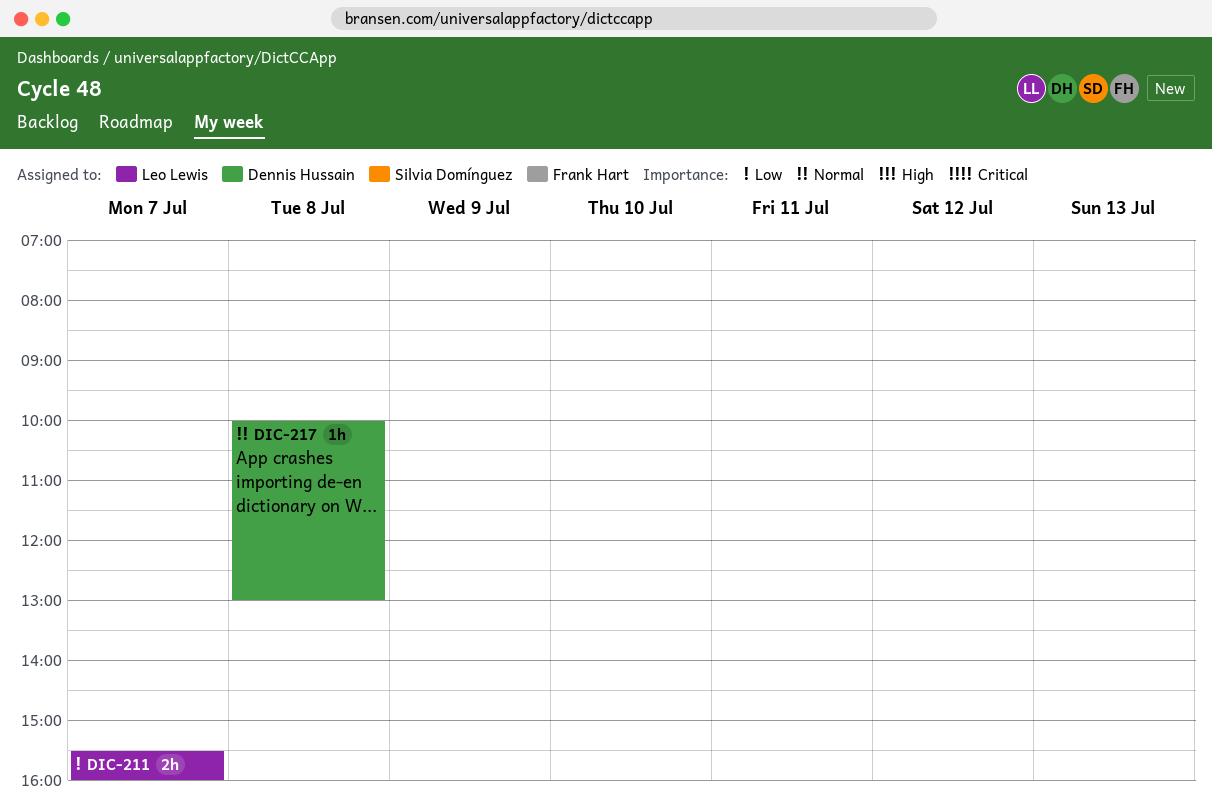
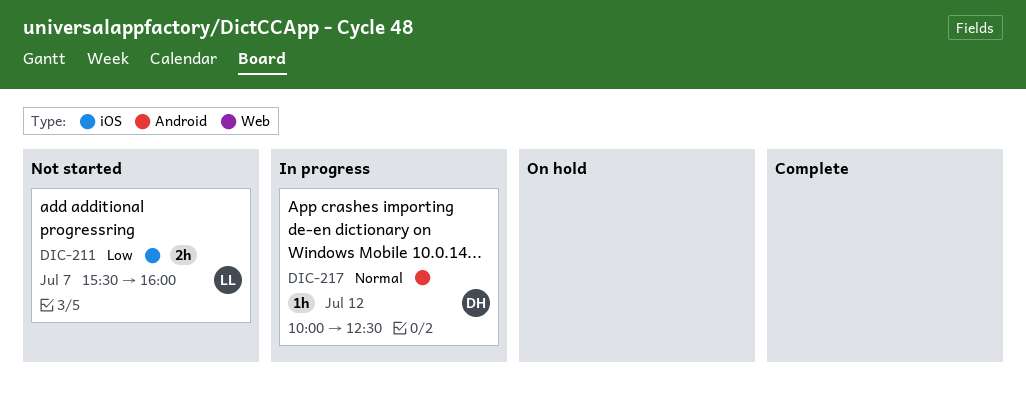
DIC-217, day: Jul 8 -> Jul 12
DIC-217, ends: 13:00 -> 12:30

